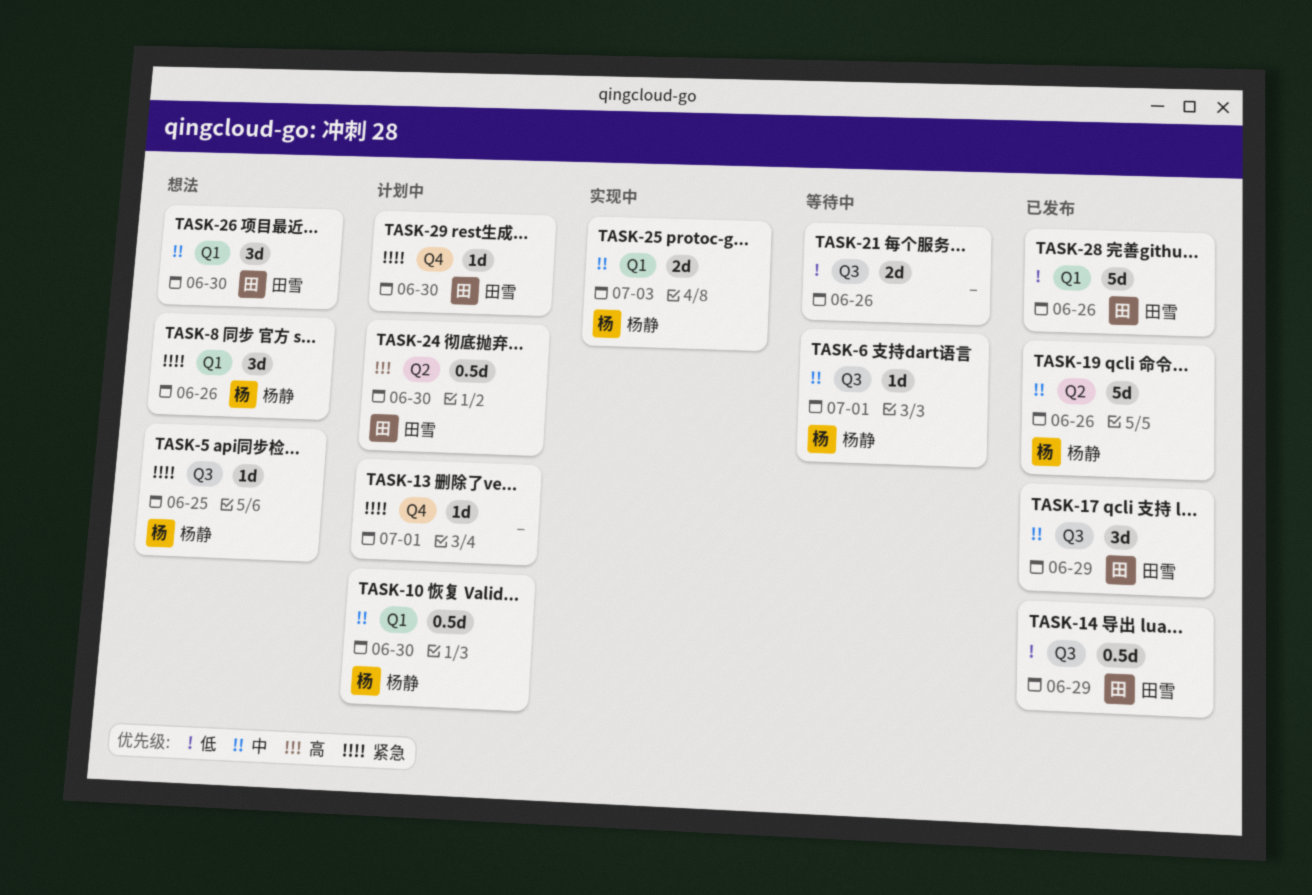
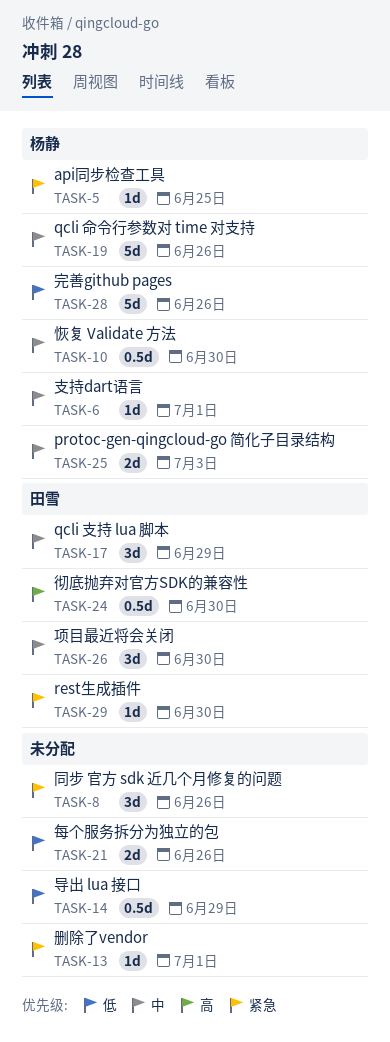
TASK-8, owner: 杨静 -> none
TASK-14, owner: 田雪 -> none
TASK-28, owner: 田雪 -> 杨静

